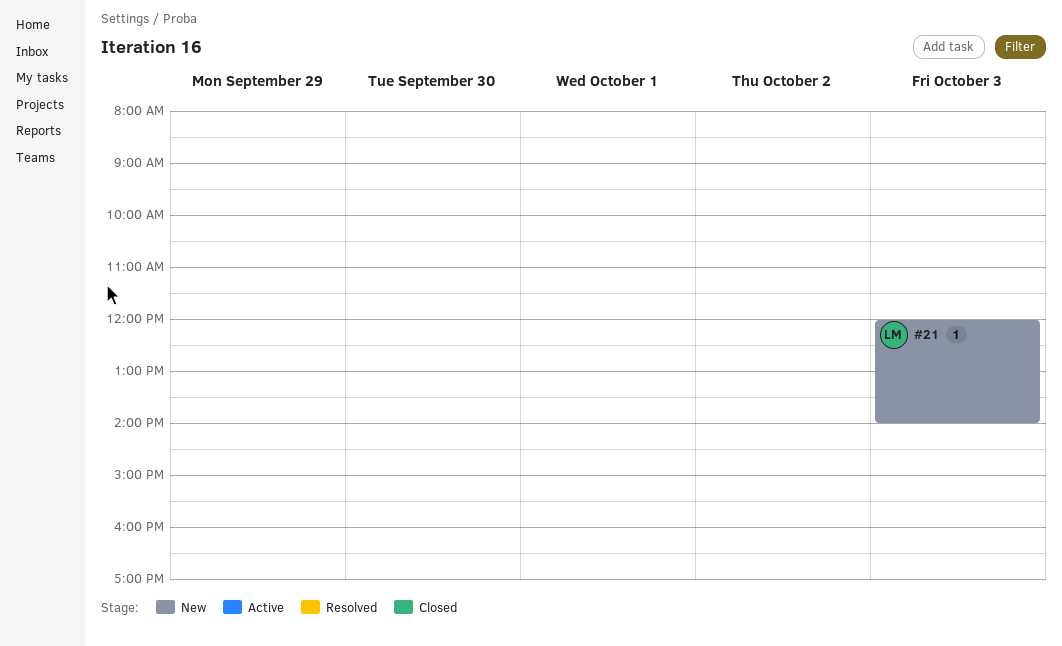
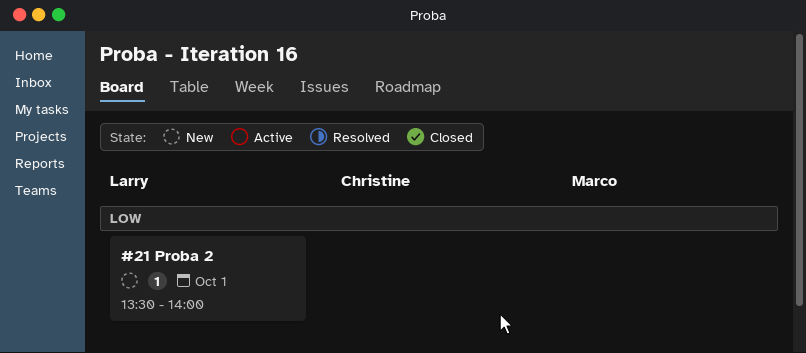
#21, day: Oct 3 -> Oct 1
#21, begins: 12:00 -> 13:30

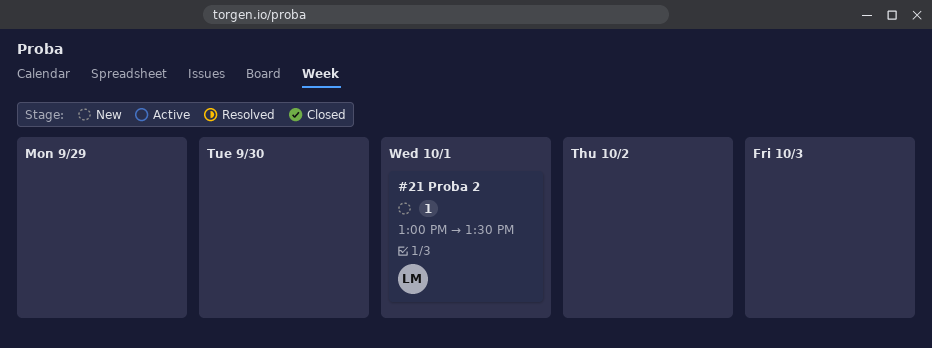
#21, begins: 13:30 -> 13:00
#21, ends: 14:00 -> 13:30

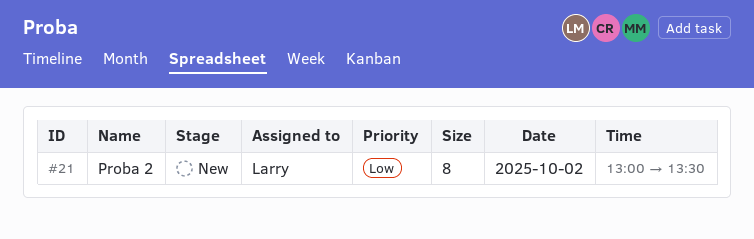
#21, estimate: 1 -> 8
#21, day: Oct 1 -> Oct 2

